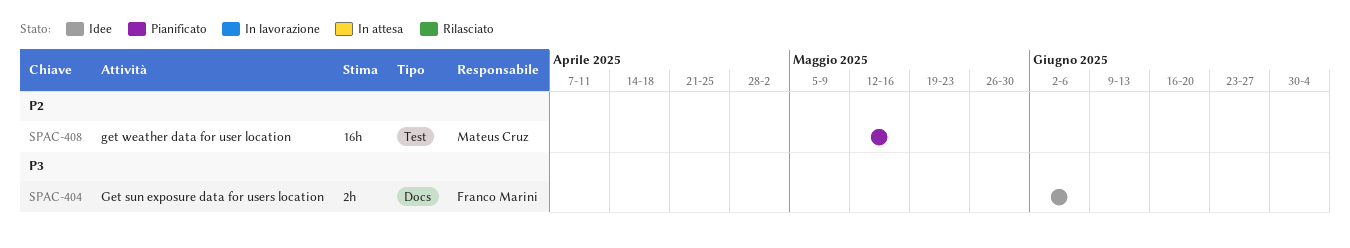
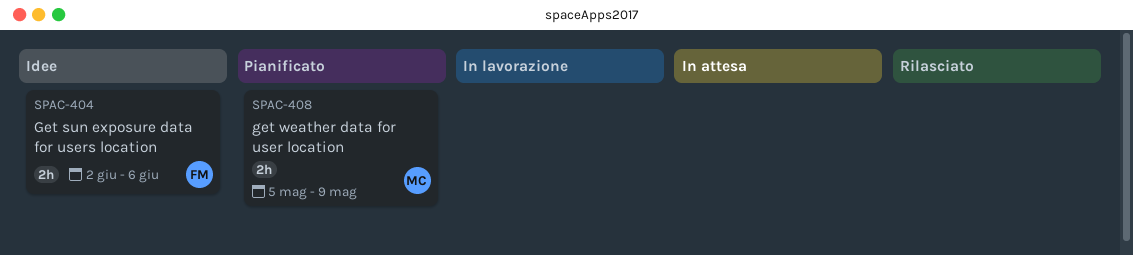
SPAC-408, estimate: 16h -> 2h
SPAC-408, start: May 12 -> May 5
SPAC-408, due: May 16 -> May 9

